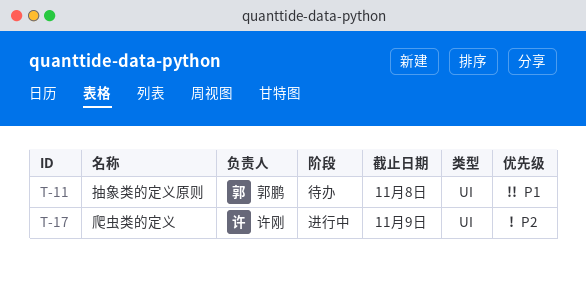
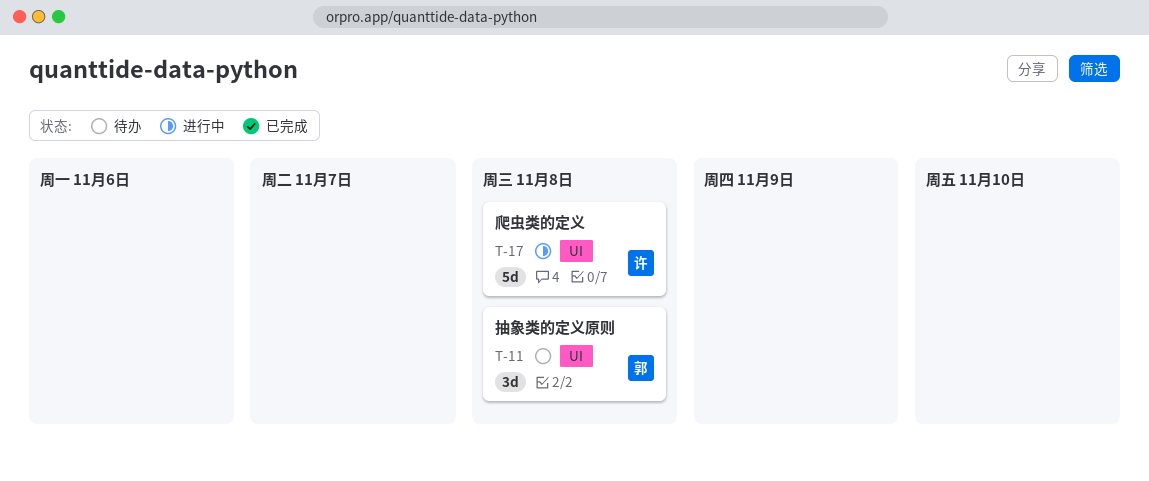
T-17, due: Nov 9 -> Nov 8

